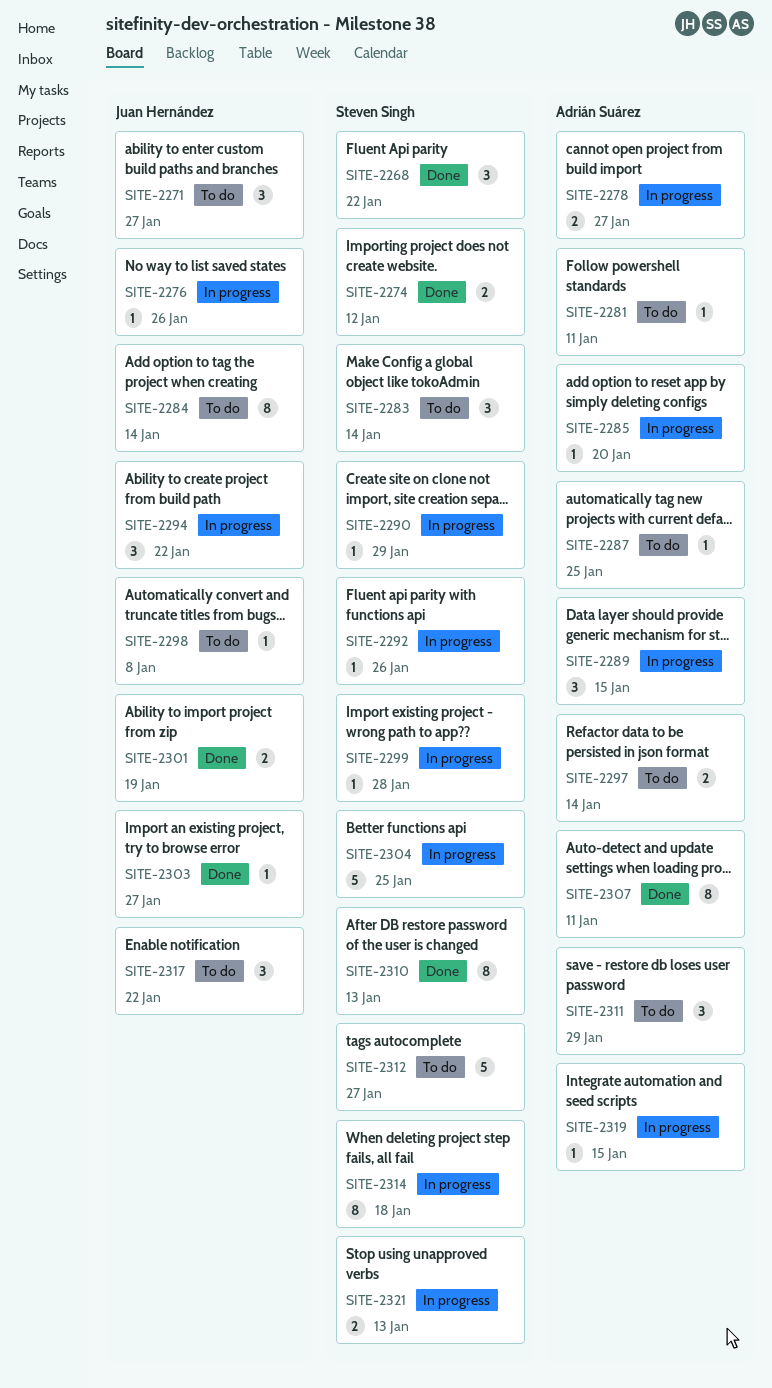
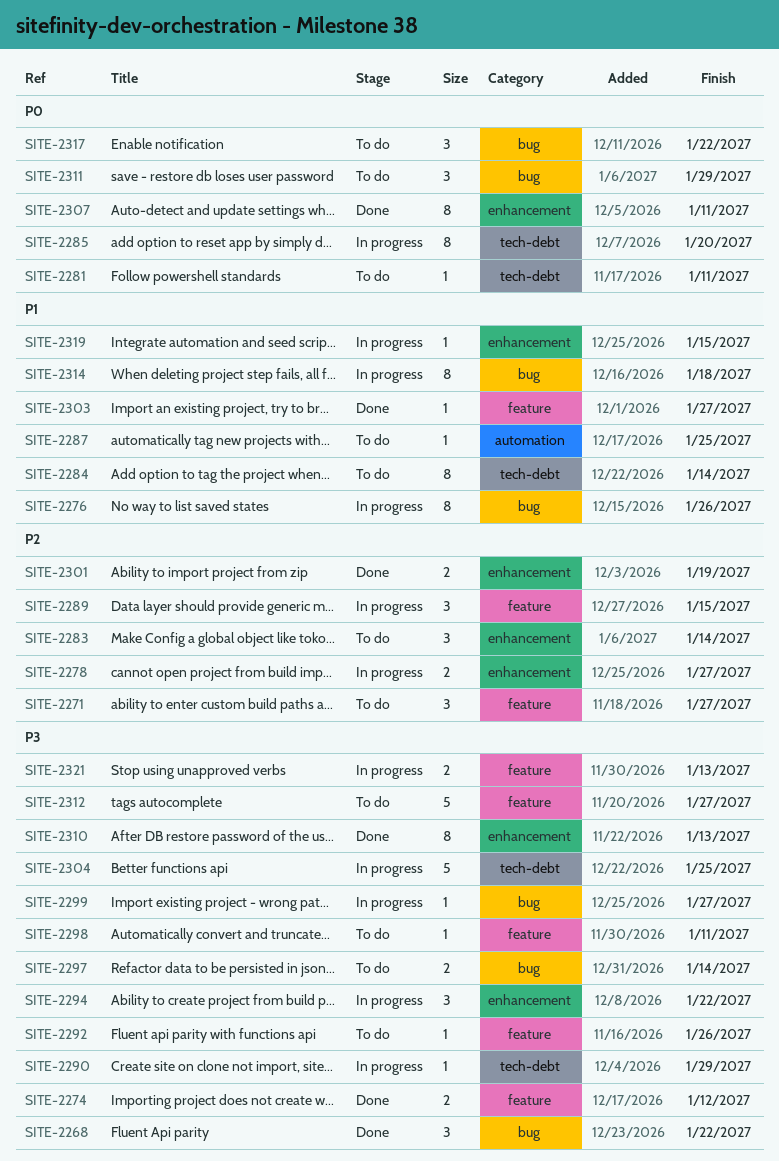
SITE-2276, estimate: 1 -> 8
SITE-2285, estimate: 1 -> 8
SITE-2292, status: In progress -> To do
SITE-2298, due: Jan 8 -> Jan 11
SITE-2299, due: Jan 28 -> Jan 27

